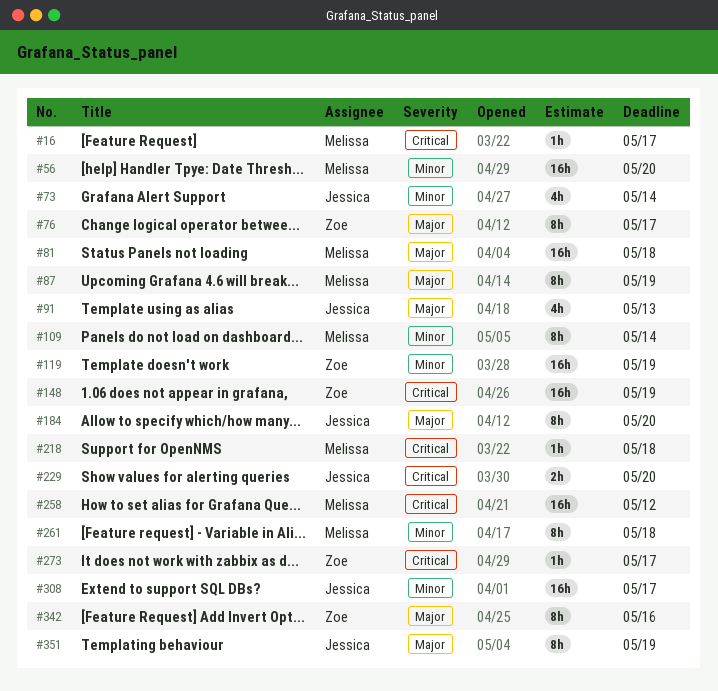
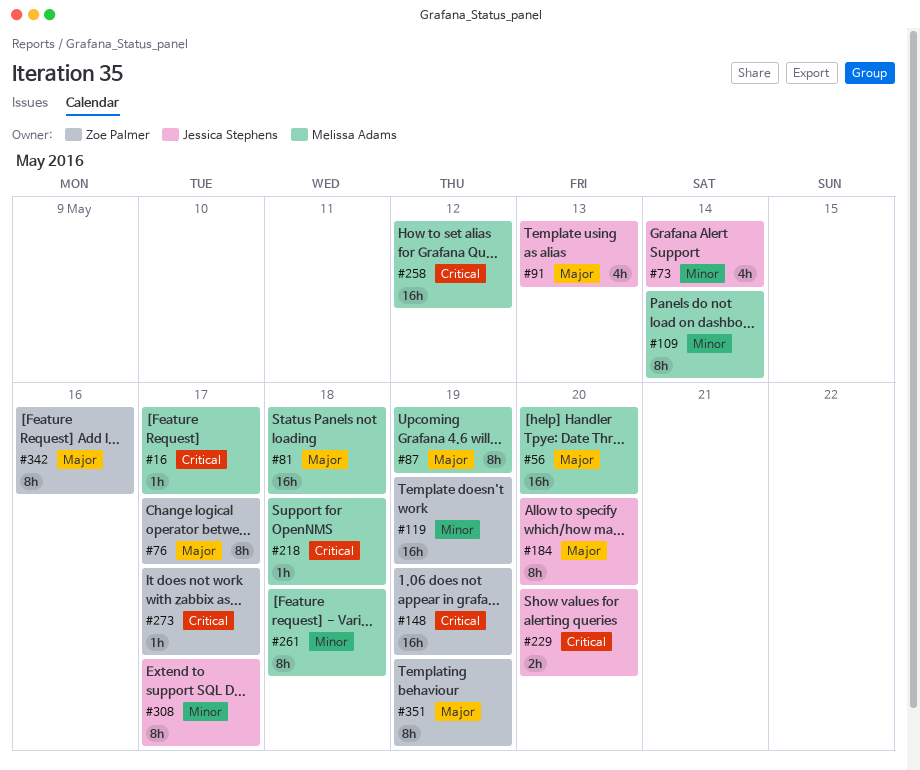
#56, priority: Minor -> Major
#308, estimate: 16h -> 8h
#351, owner: Jessica Stephens -> Zoe Palmer

